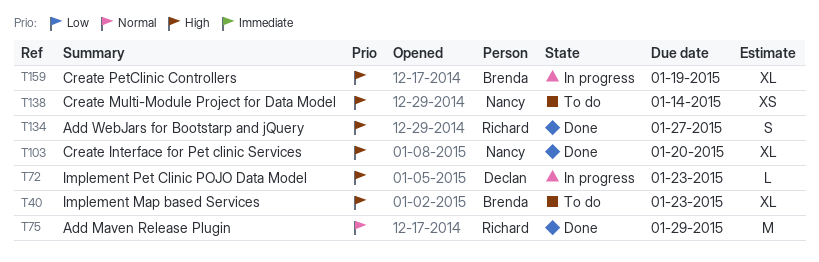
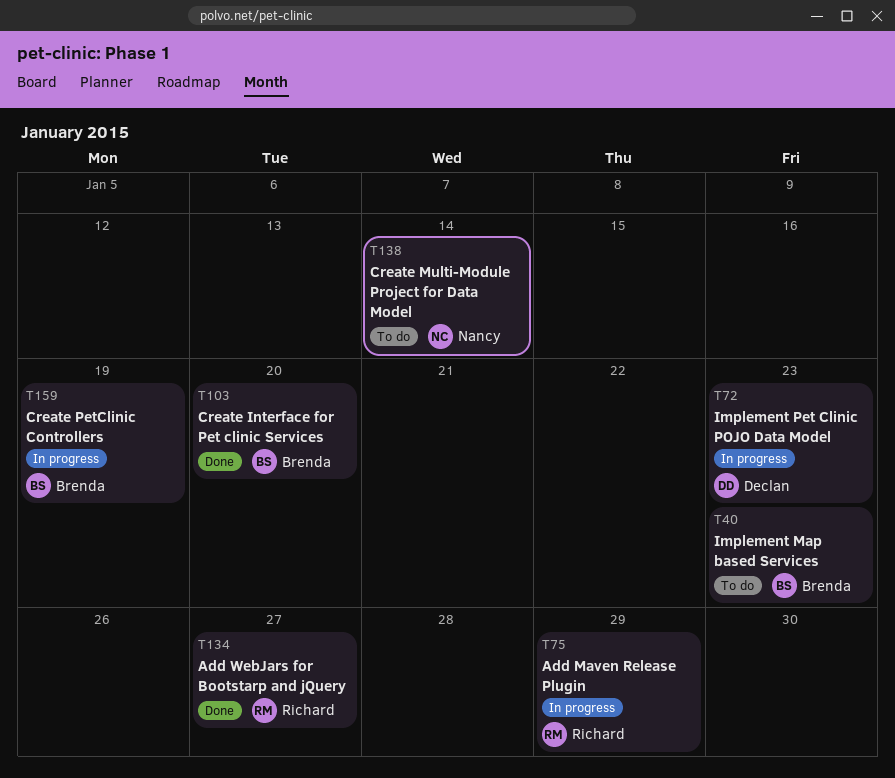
T75, status: Done -> In progress
T103, owner: Nancy -> Brenda

